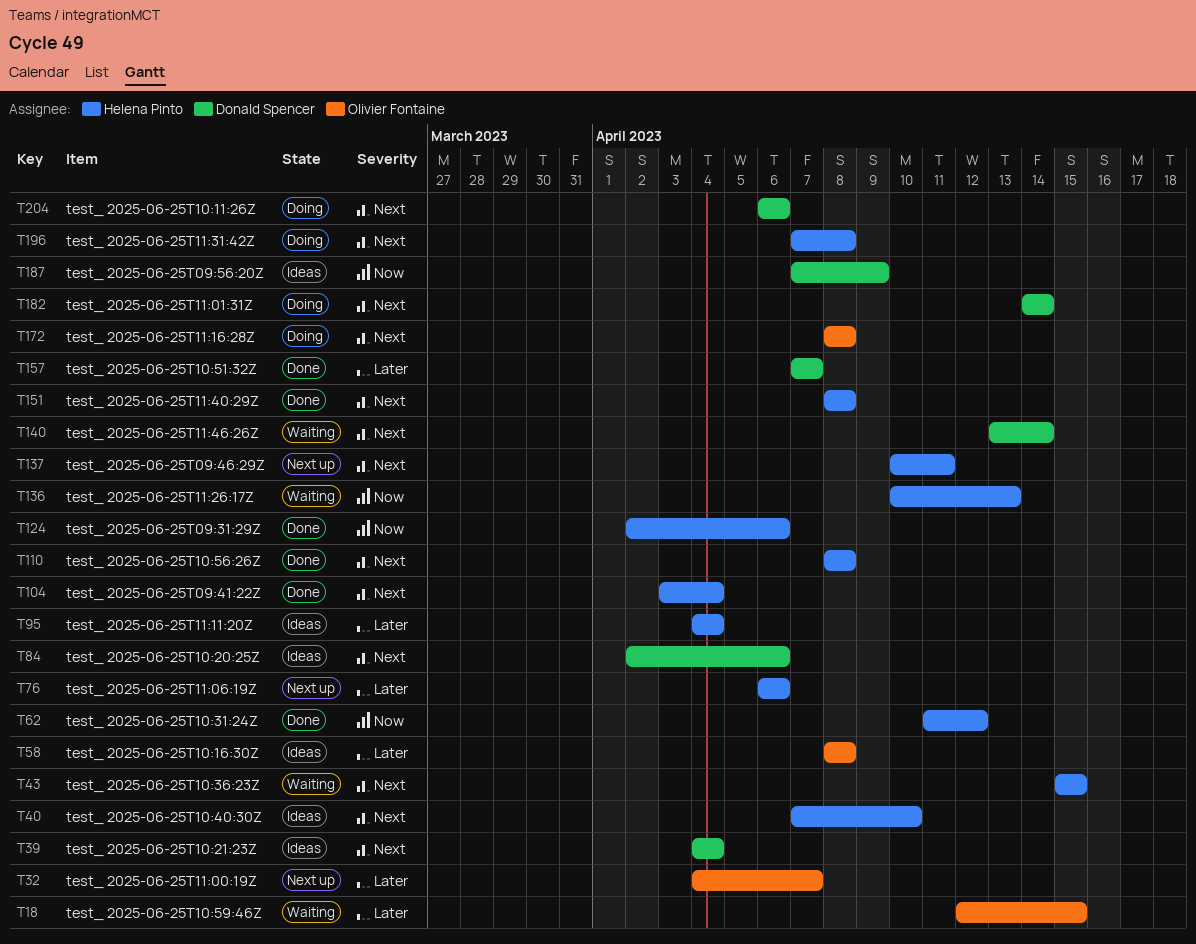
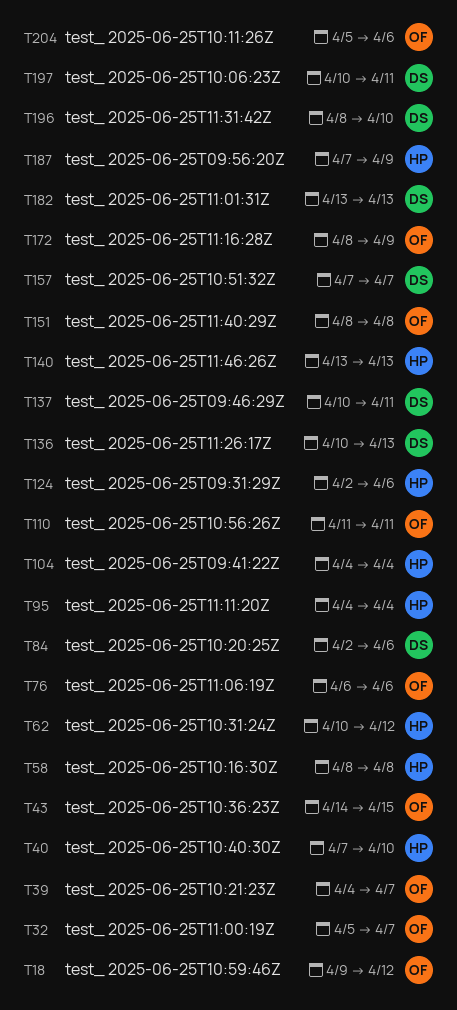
T18, start: Apr 12 -> Apr 9
T18, due: Apr 15 -> Apr 12
T32, start: Apr 4 -> Apr 5
T39, owner: Donald Spencer -> Olivier Fontaine
T39, due: Apr 4 -> Apr 7
T43, owner: Helena Pinto -> Olivier Fontaine
T43, start: Apr 15 -> Apr 14
T58, owner: Olivier Fontaine -> Helena Pinto
T62, start: Apr 11 -> Apr 10
T76, owner: Helena Pinto -> Olivier Fontaine
T104, start: Apr 3 -> Apr 4
T110, owner: Helena Pinto -> Olivier Fontaine
T110, start: Apr 8 -> Apr 11
T110, due: Apr 8 -> Apr 11
T136, owner: Helena Pinto -> Donald Spencer
T137, owner: Helena Pinto -> Donald Spencer
T140, owner: Donald Spencer -> Helena Pinto
T140, due: Apr 14 -> Apr 13
T151, owner: Helena Pinto -> Olivier Fontaine
T172, due: Apr 8 -> Apr 9
T182, start: Apr 14 -> Apr 13
T182, due: Apr 14 -> Apr 13
T187, owner: Donald Spencer -> Helena Pinto
T196, owner: Helena Pinto -> Donald Spencer
T196, start: Apr 7 -> Apr 8
T196, due: Apr 8 -> Apr 10
T197: none -> present
T204, owner: Donald Spencer -> Olivier Fontaine
T204, start: Apr 6 -> Apr 5

